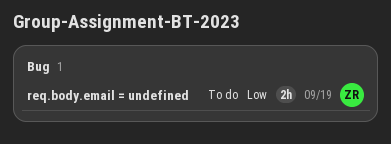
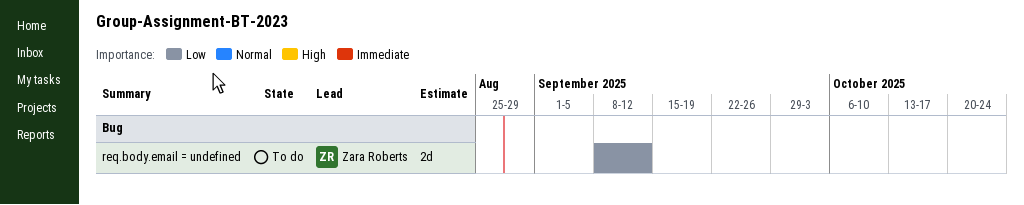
req.body.email = undefined, estimate: 2h -> 2d
req.body.email = undefined, due: Sep 19 -> Sep 12

